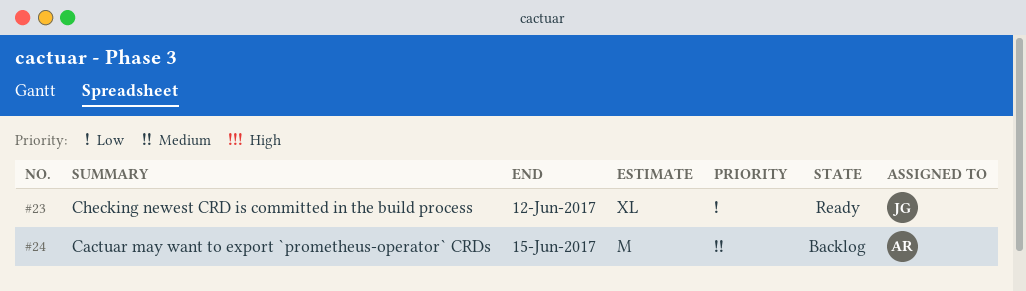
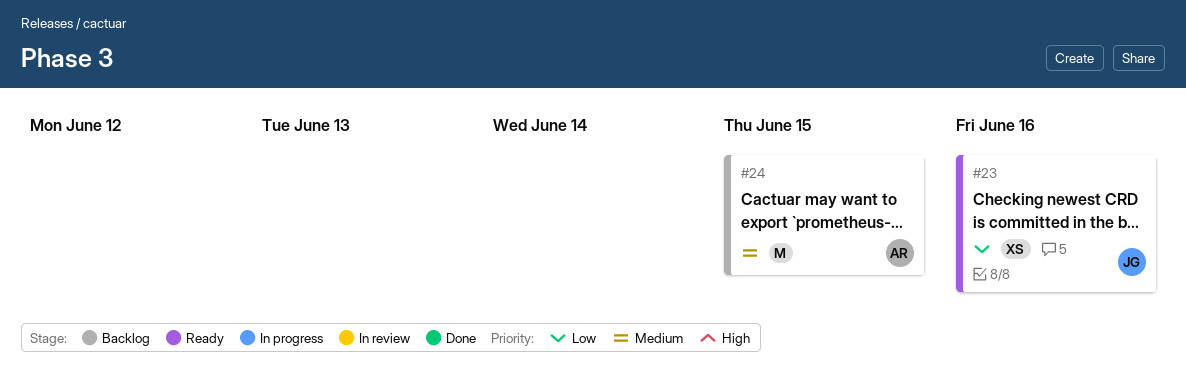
#23, estimate: XL -> XS
#23, due: Jun 12 -> Jun 16

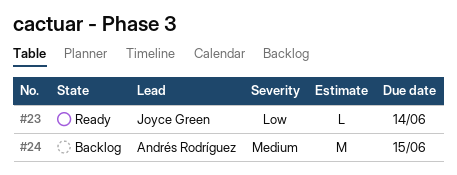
#23, estimate: XS -> L
#23, due: Jun 16 -> Jun 14

